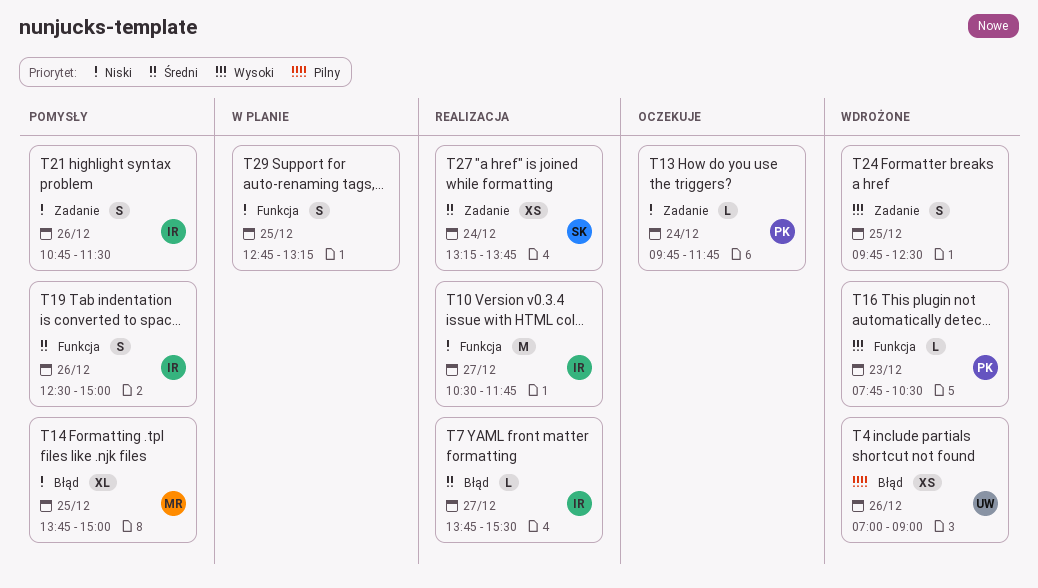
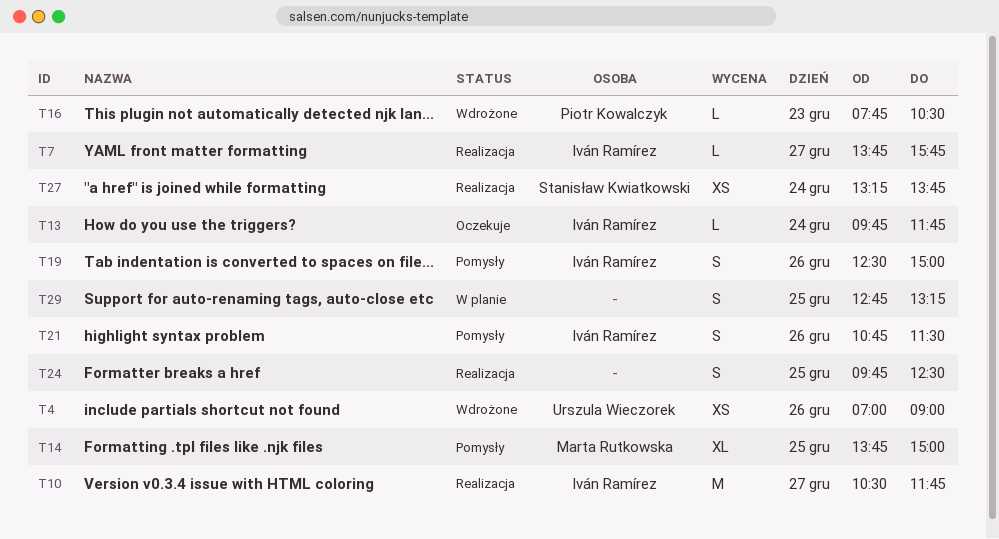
T7, ends: 15:30 -> 15:45
T13, owner: Piotr Kowalczyk -> Iván Ramírez
T24, status: Wdrożone -> Realizacja

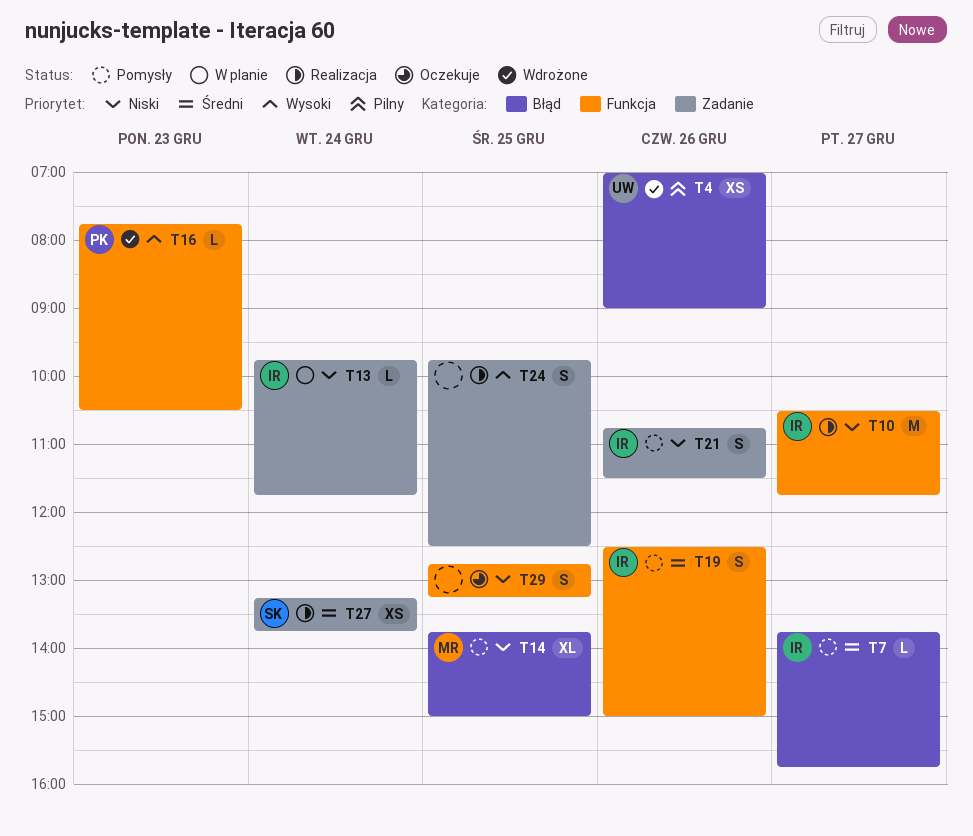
T7, status: Realizacja -> Pomysły
T13, status: Oczekuje -> W planie
T29, status: W planie -> Oczekuje

